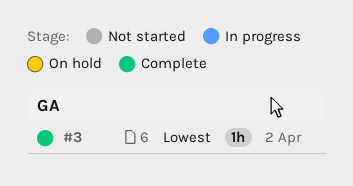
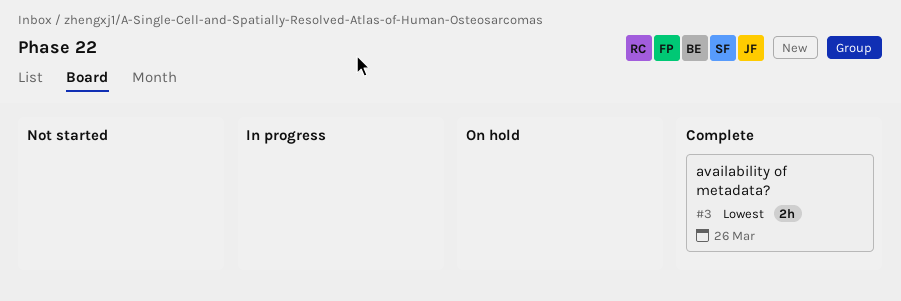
#3, estimate: 1h -> 2h
#3, due: Apr 2 -> Mar 26

